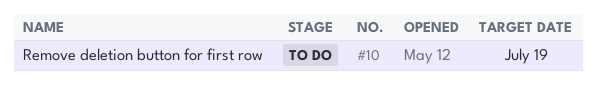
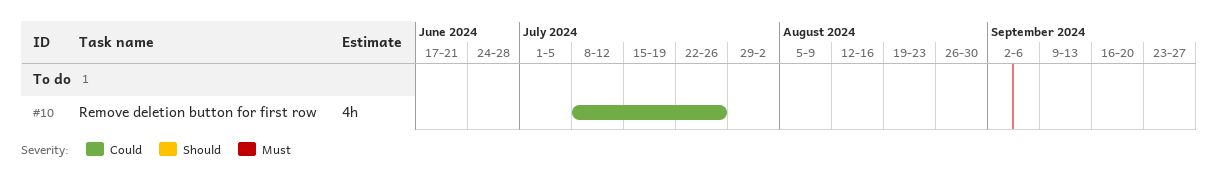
#10, due: Jul 19 -> Jul 26

